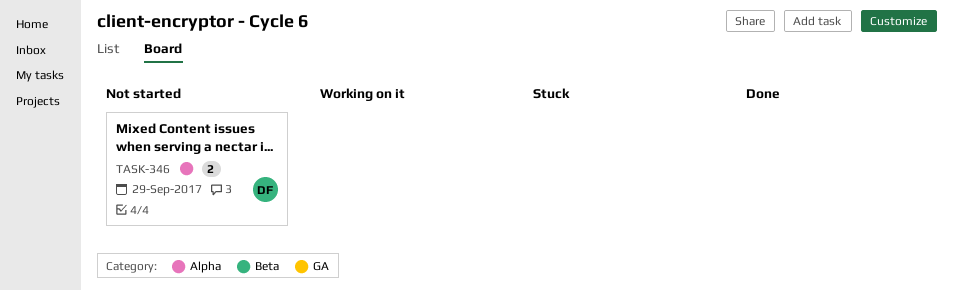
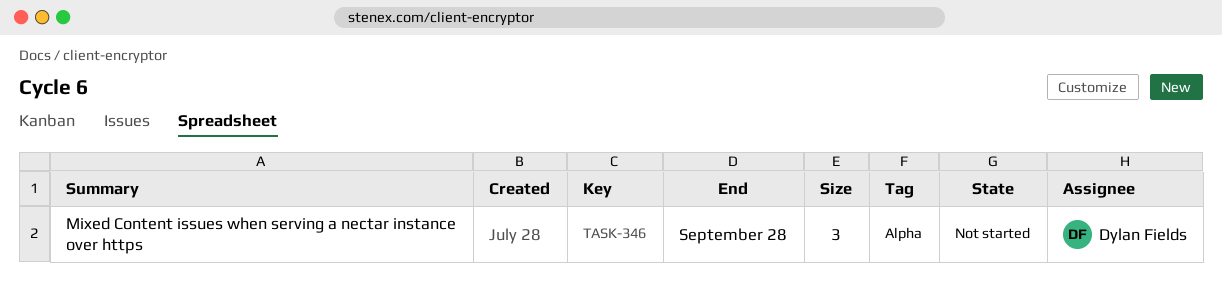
TASK-346, estimate: 2 -> 3
TASK-346, due: Sep 29 -> Sep 28

